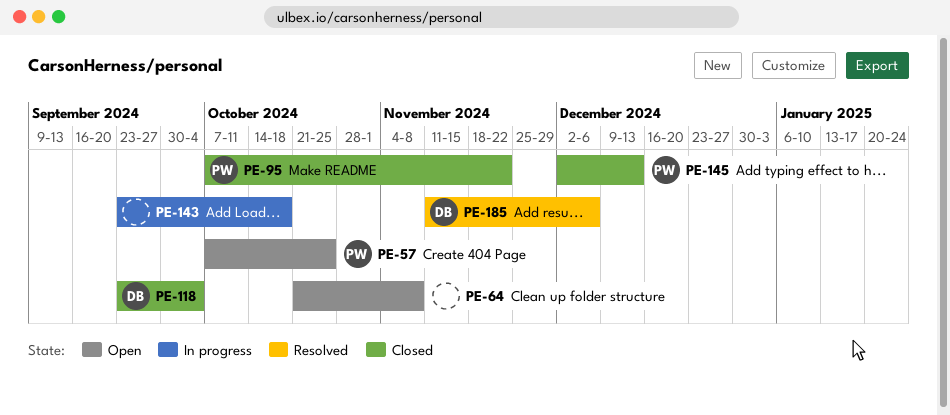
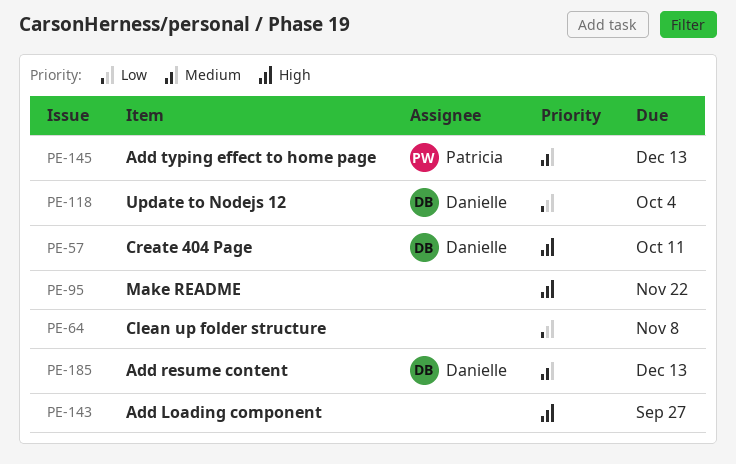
PE-57, owner: Patricia -> Danielle
PE-57, due: Oct 25 -> Oct 11
PE-95, owner: Patricia -> none
PE-143, due: Oct 18 -> Sep 27
PE-185, due: Dec 6 -> Dec 13

